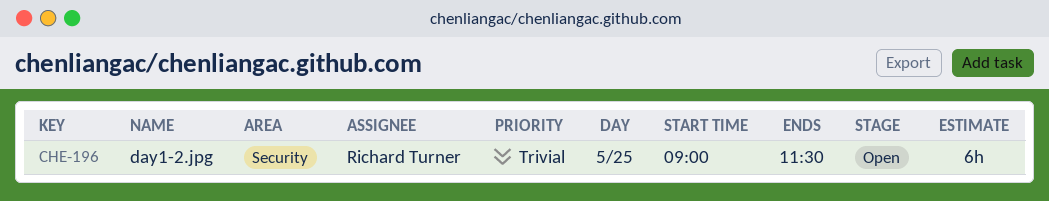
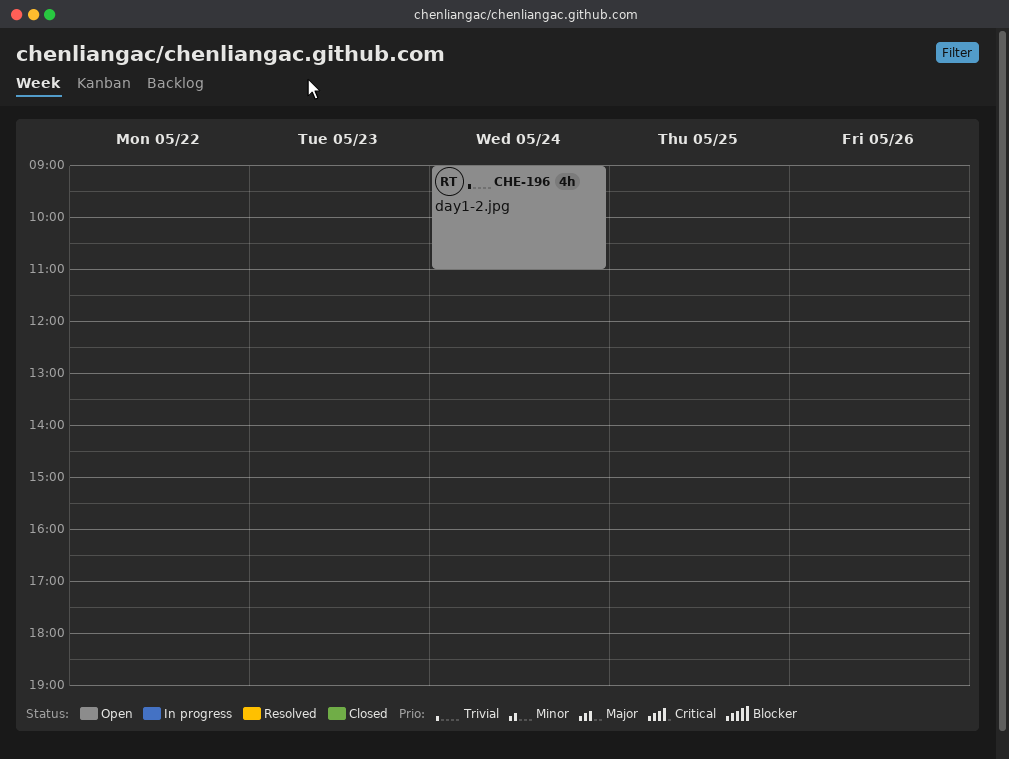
CHE-196, estimate: 6h -> 4h
CHE-196, day: May 25 -> May 24
CHE-196, ends: 11:30 -> 11:00

